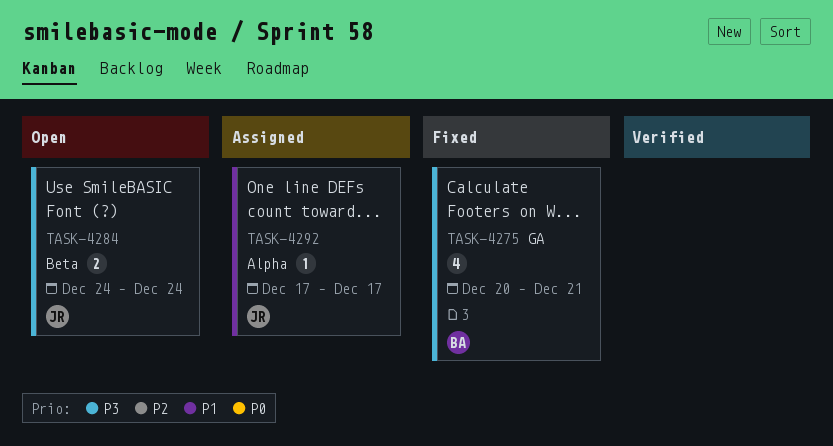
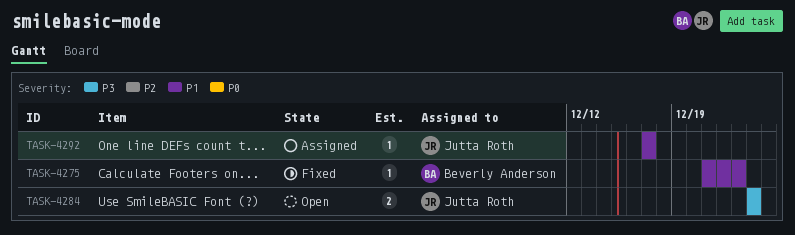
TASK-4275, priority: P3 -> P1
TASK-4275, estimate: 4 -> 1
TASK-4275, start: Dec 20 -> Dec 21
TASK-4275, due: Dec 21 -> Dec 23

